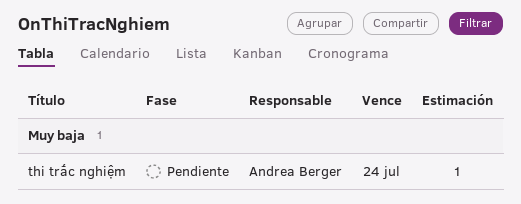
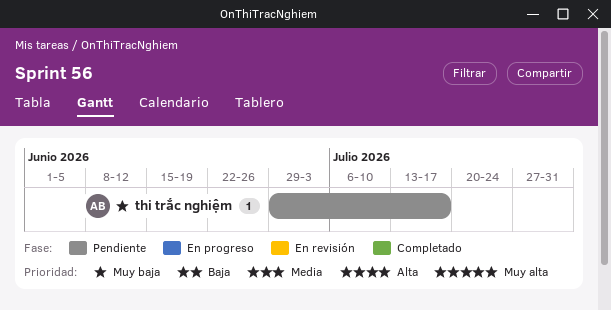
thi trắc nghiệm, due: Jul 24 -> Jul 17

